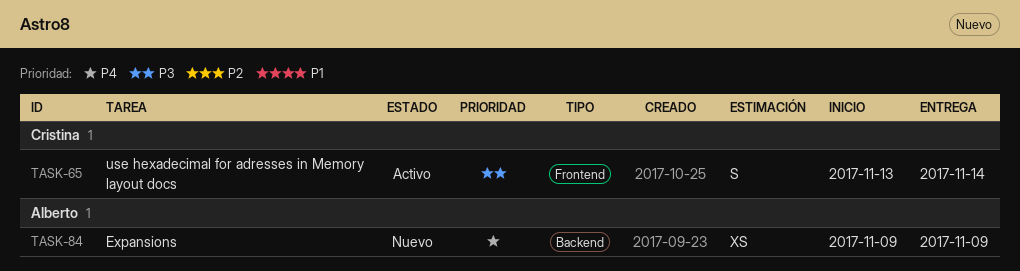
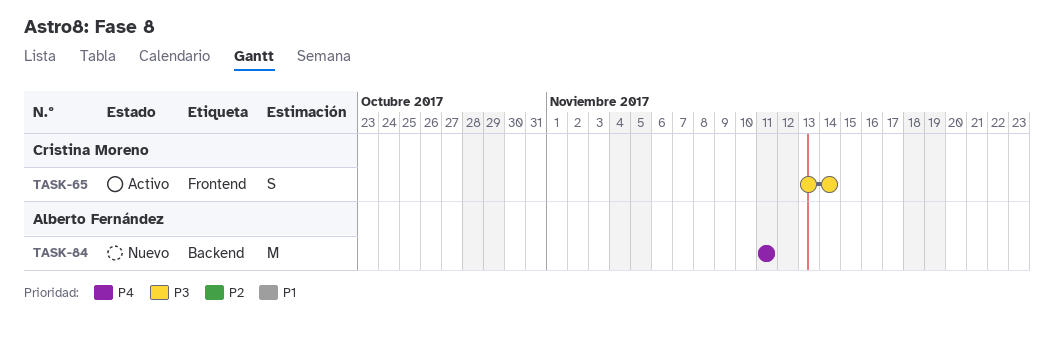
TASK-84, estimate: XS -> M
TASK-84, start: Nov 9 -> Nov 11
TASK-84, due: Nov 9 -> Nov 11

